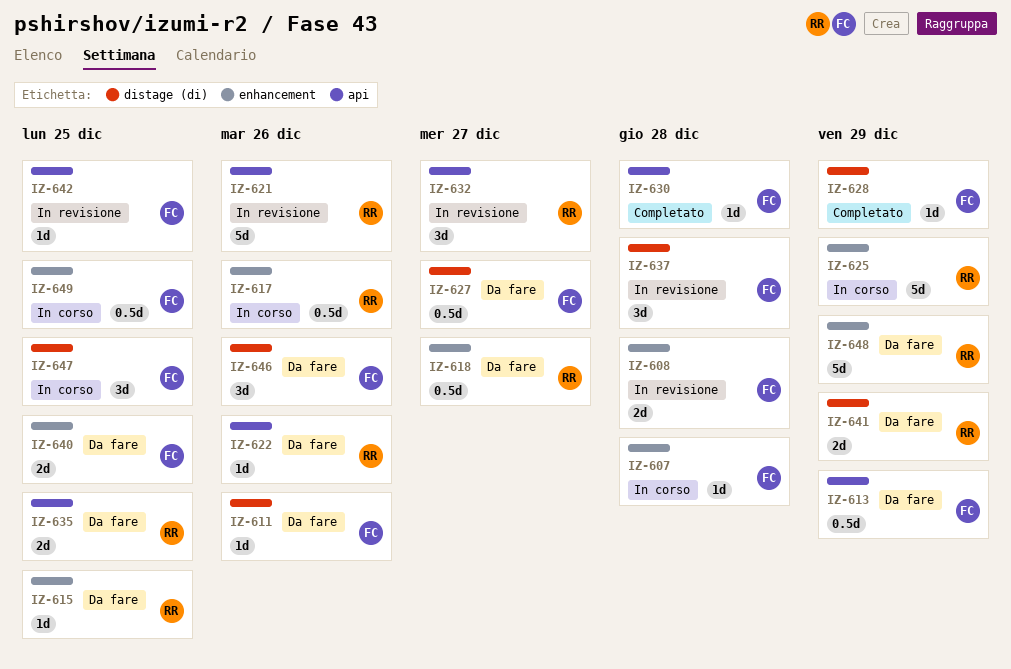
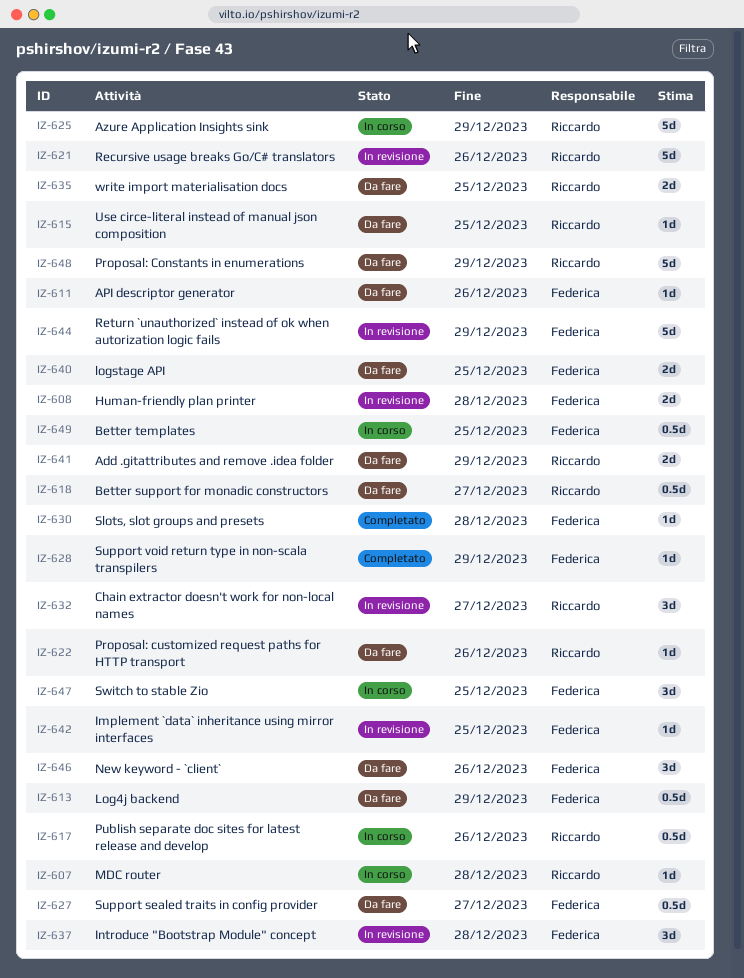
IZ-607, owner: Federica -> Riccardo
IZ-644: none -> present

